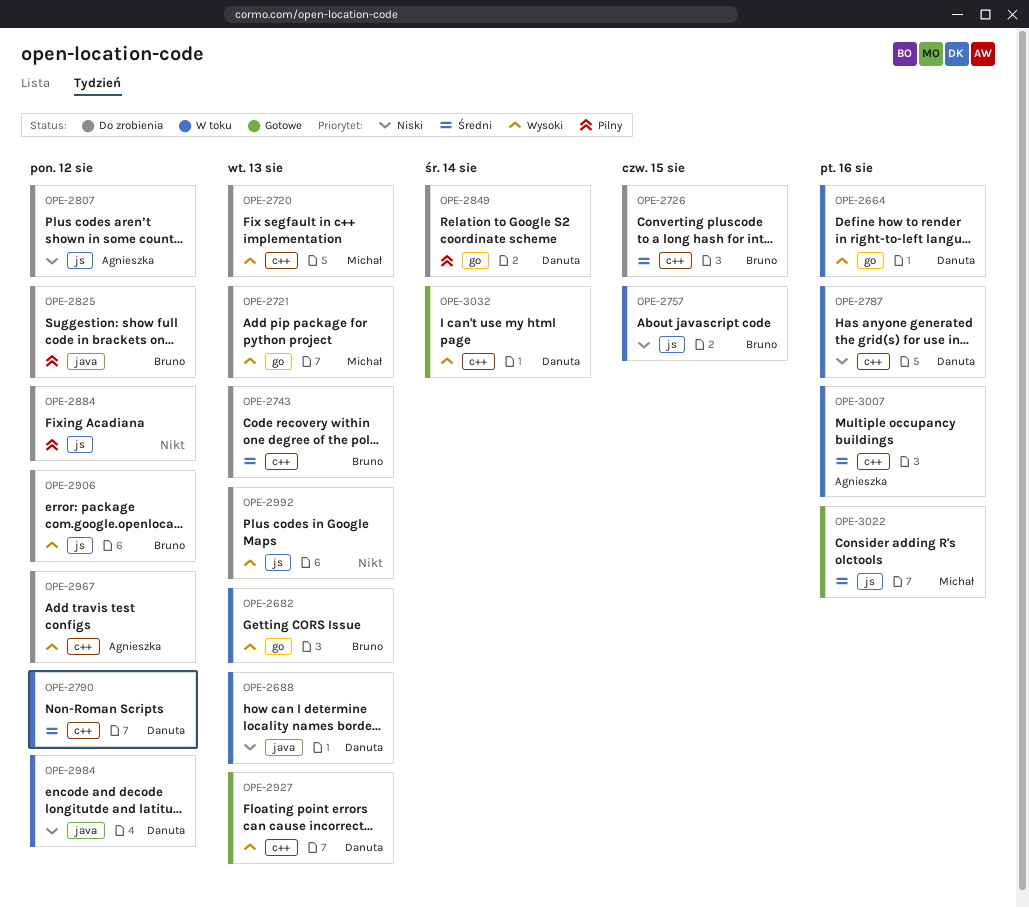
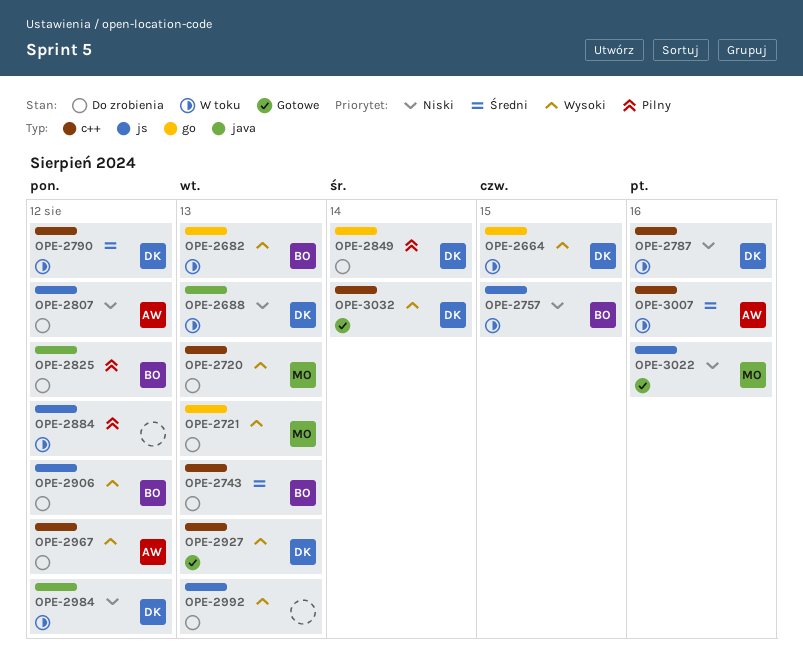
OPE-2664, due: Aug 16 -> Aug 15
OPE-2726: present -> none
OPE-2884, status: Do zrobienia -> W toku
OPE-3022, priority: Średni -> Niski

